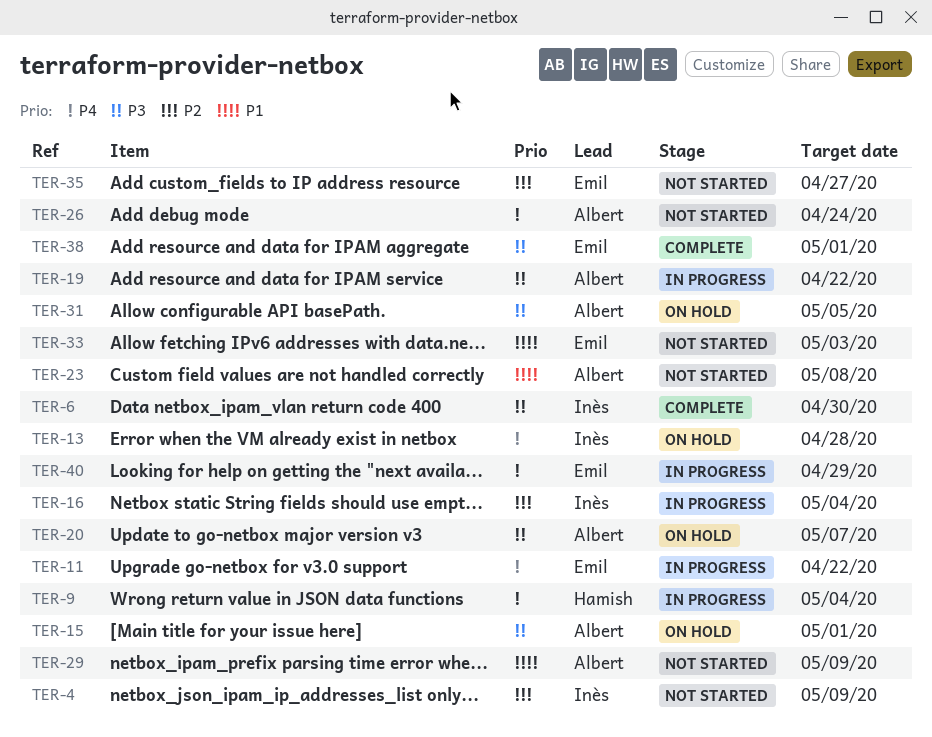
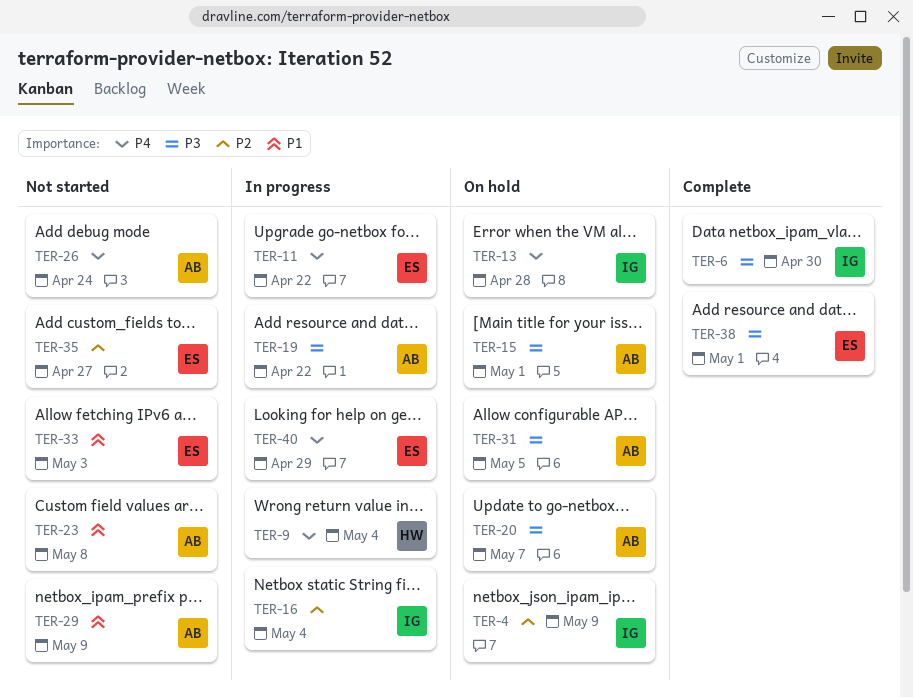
TER-4, status: Not started -> On hold

